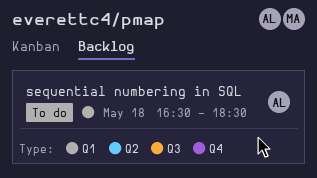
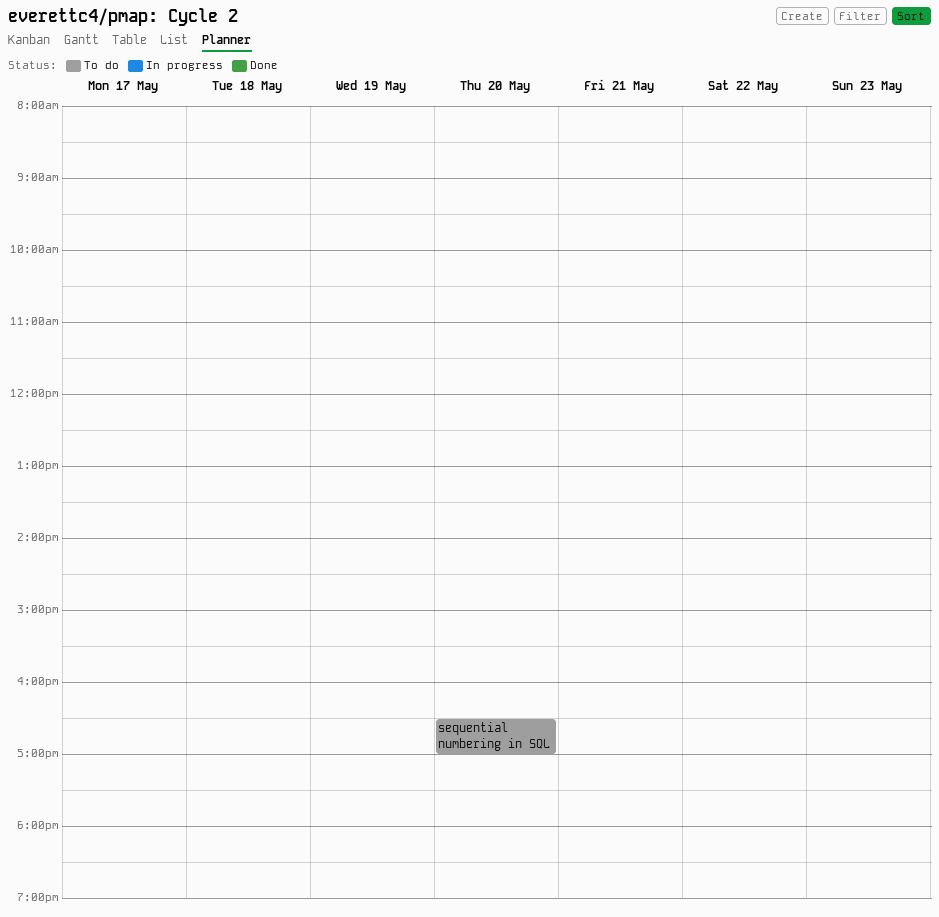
sequential numbering in SQL, day: May 18 -> May 20
sequential numbering in SQL, ends: 18:30 -> 17:00

